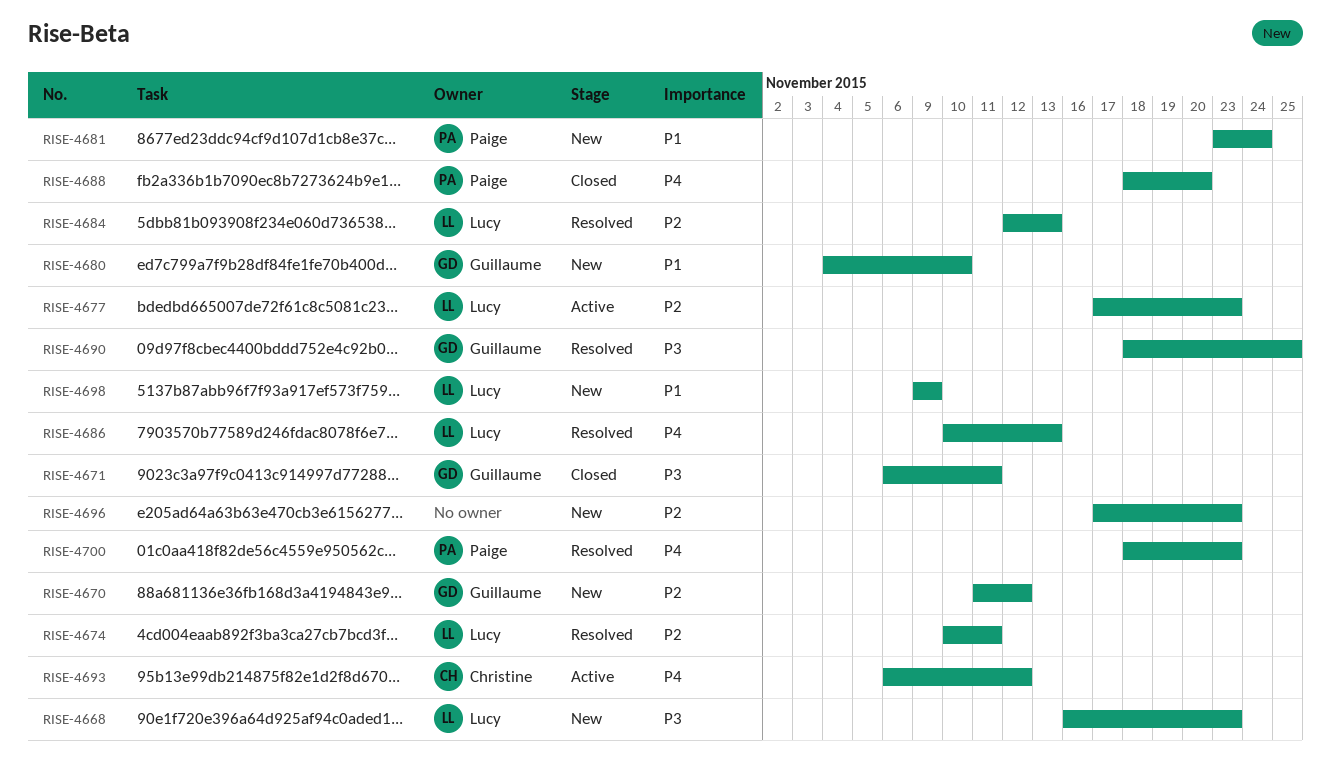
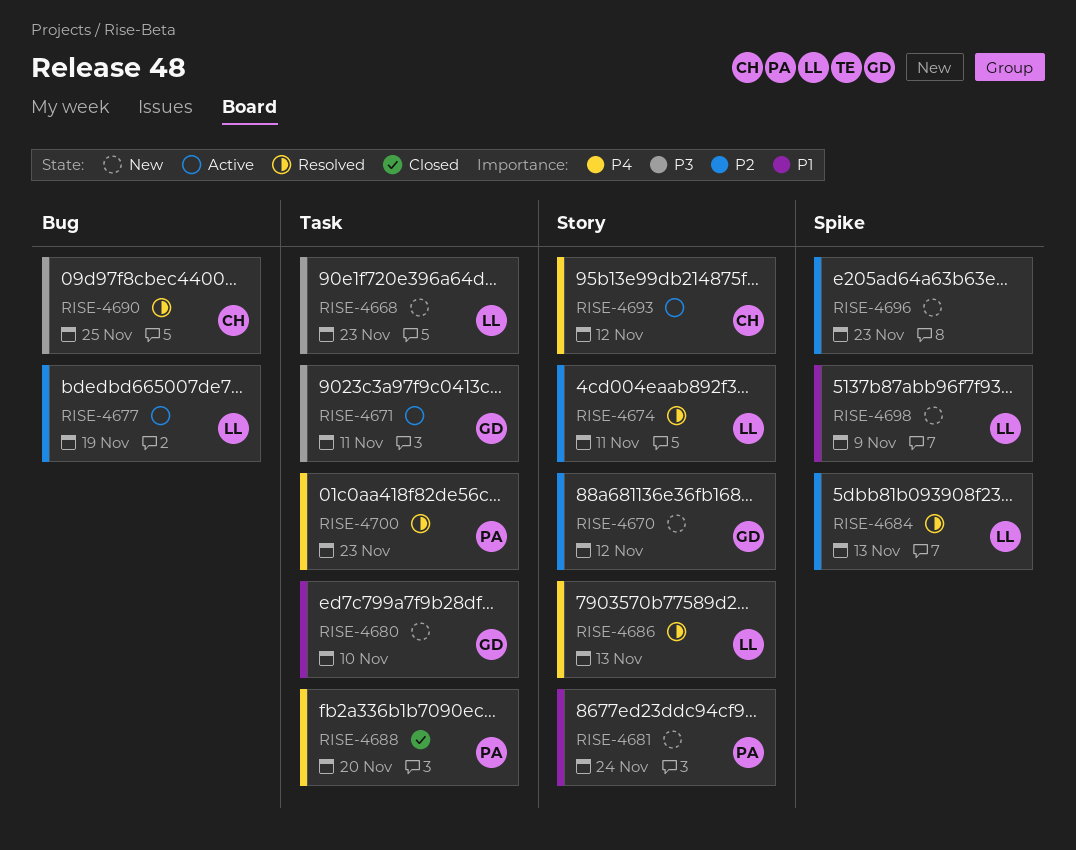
RISE-4671, status: Closed -> Active
RISE-4677, due: Nov 23 -> Nov 19
RISE-4690, owner: Guillaume -> Christine

